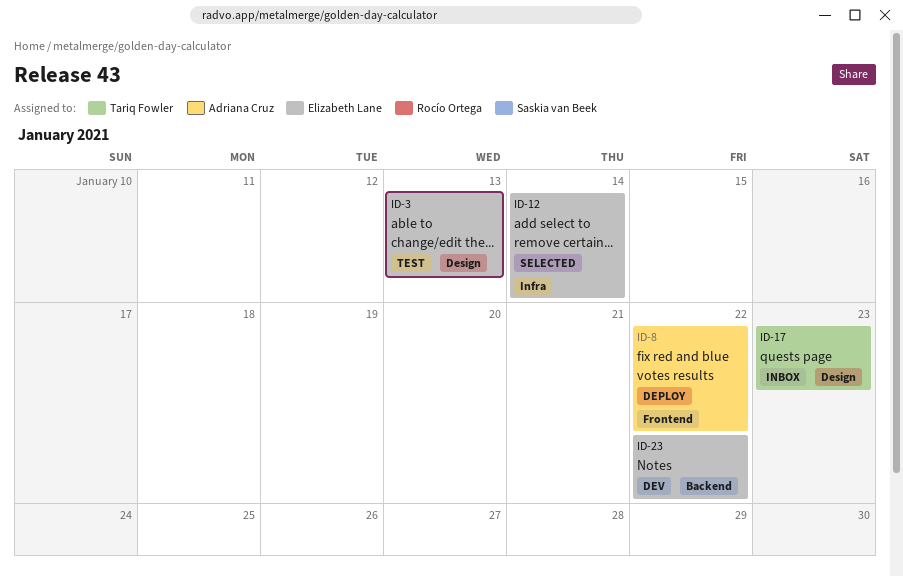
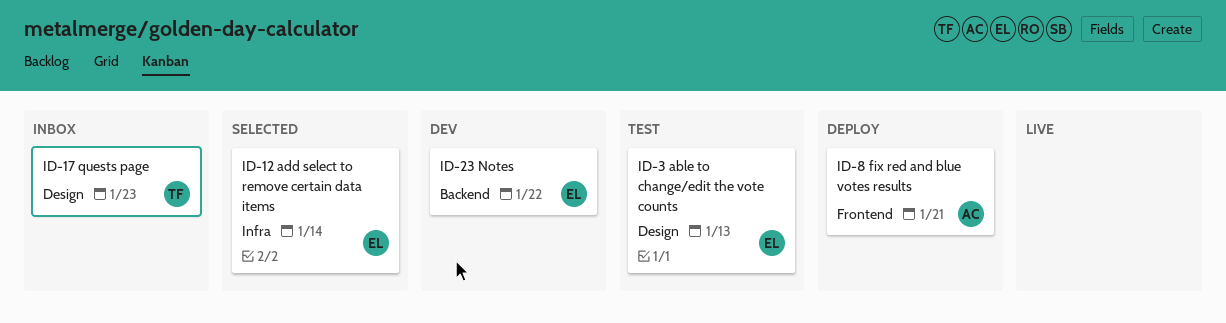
ID-8, due: Jan 22 -> Jan 21

